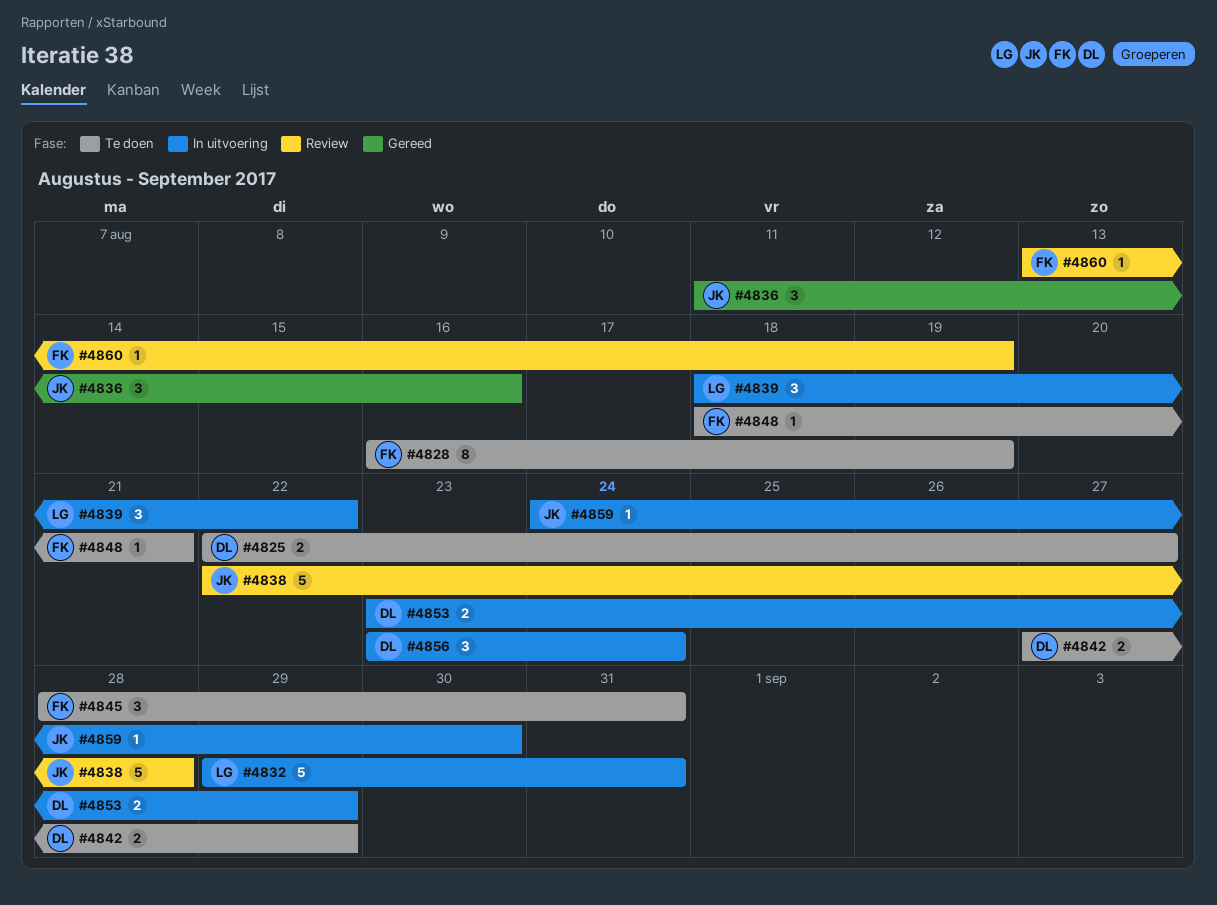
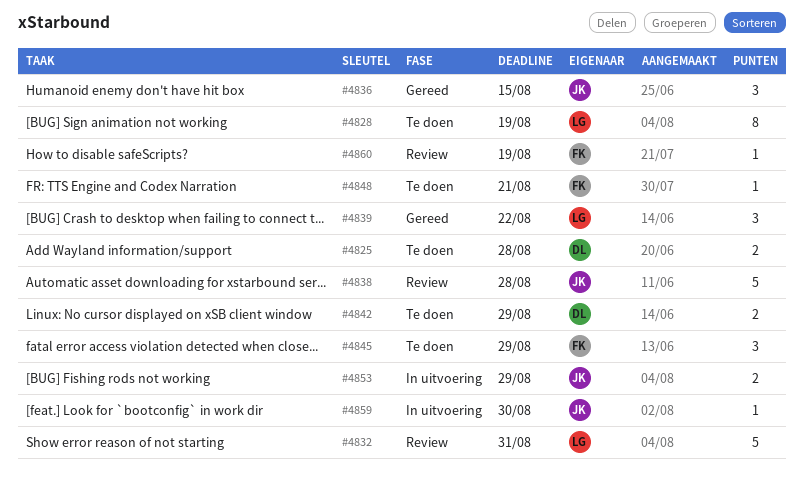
#4825, due: Aug 27 -> Aug 28
#4828, owner: FK -> LG
#4832, status: In uitvoering -> Review
#4836, due: Aug 16 -> Aug 15
#4839, status: In uitvoering -> Gereed
#4845, due: Aug 31 -> Aug 29
#4853, owner: DL -> JK
#4856: present -> none

